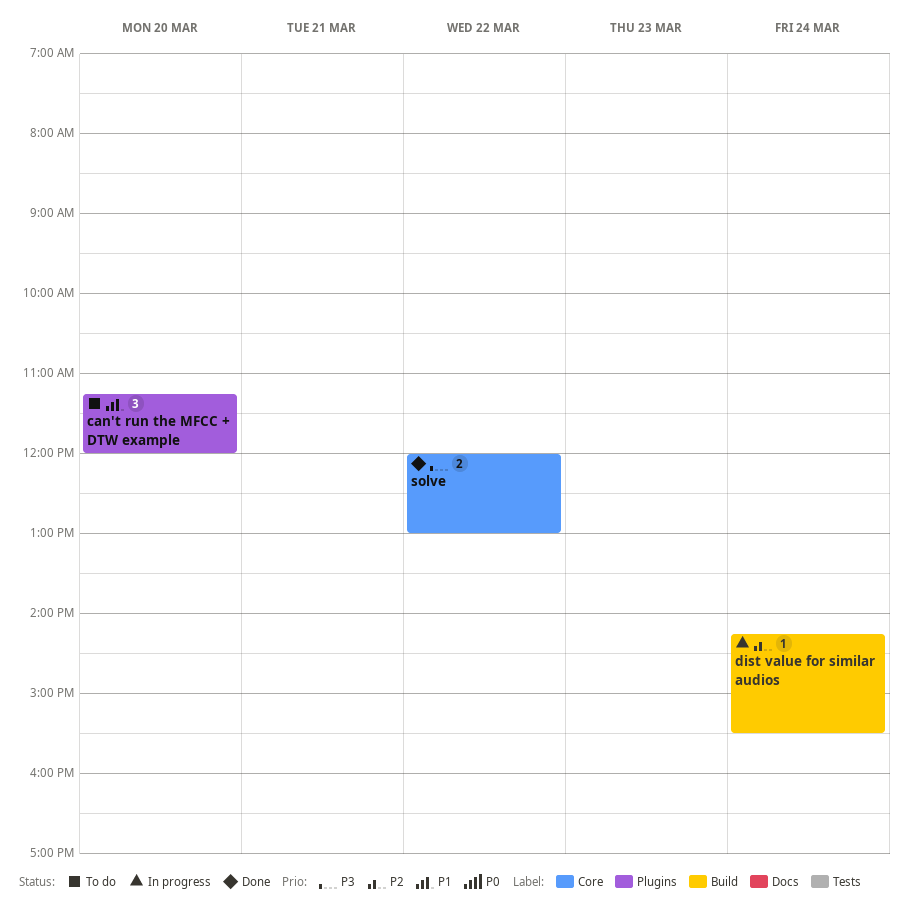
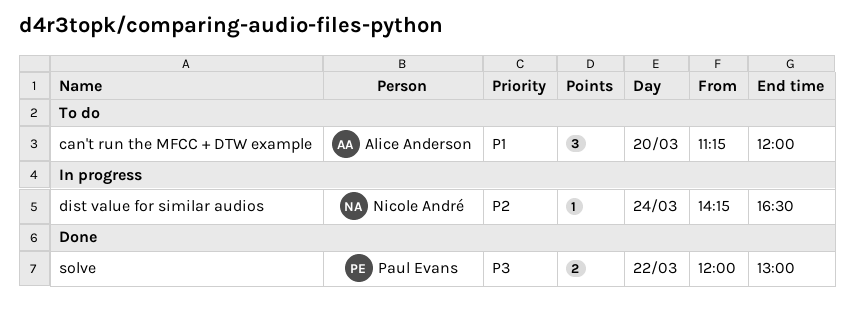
dist value for similar audios, ends: 15:30 -> 16:30

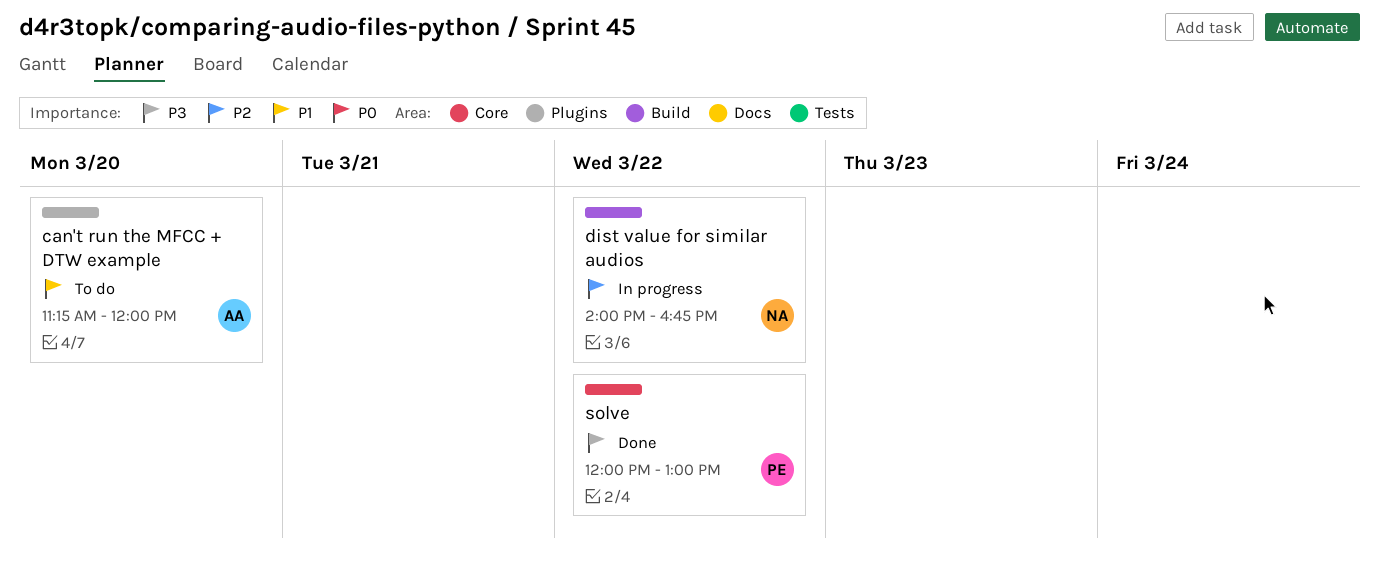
dist value for similar audios, day: Mar 24 -> Mar 22
dist value for similar audios, begins: 14:15 -> 14:00
dist value for similar audios, ends: 16:30 -> 16:45

